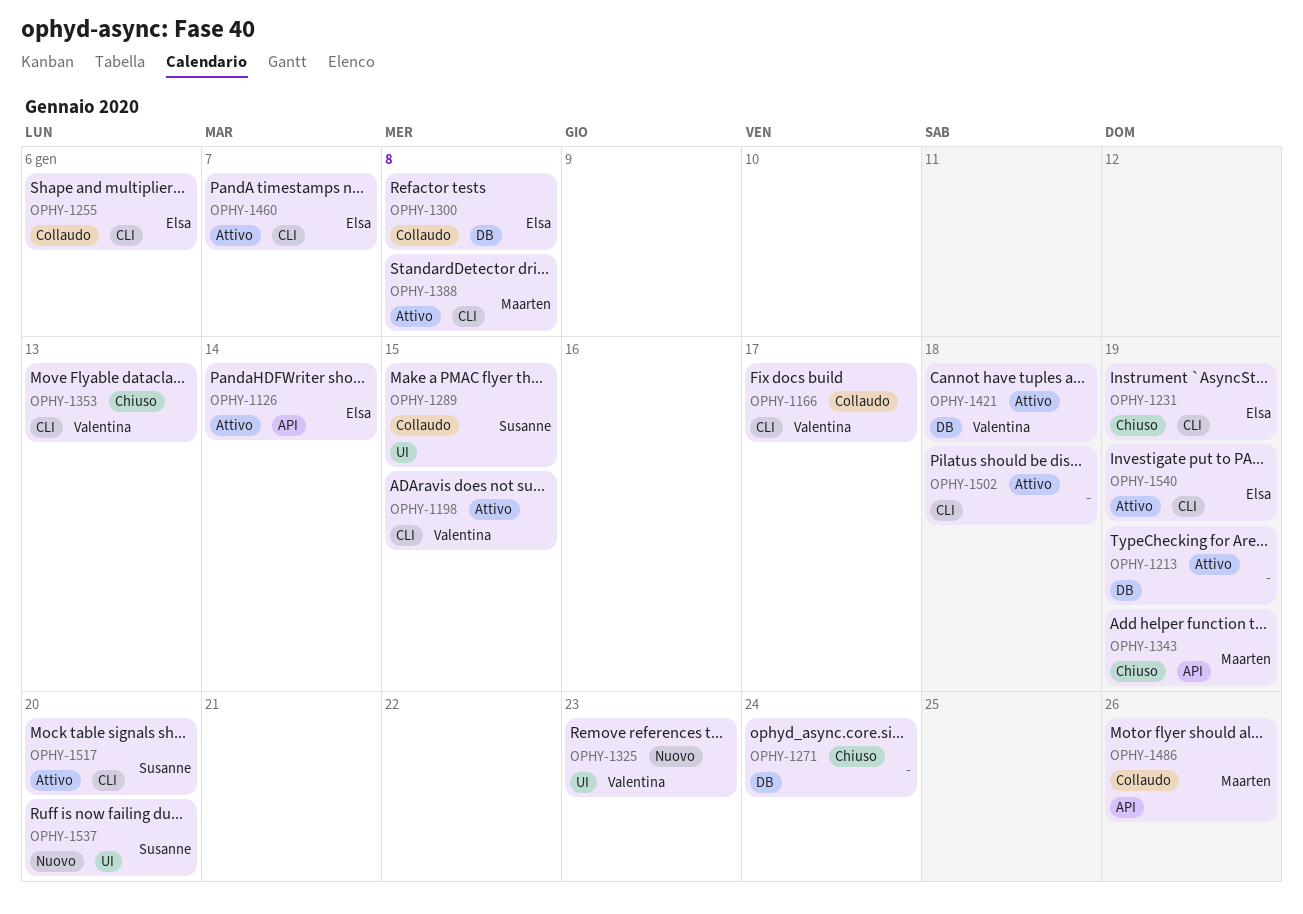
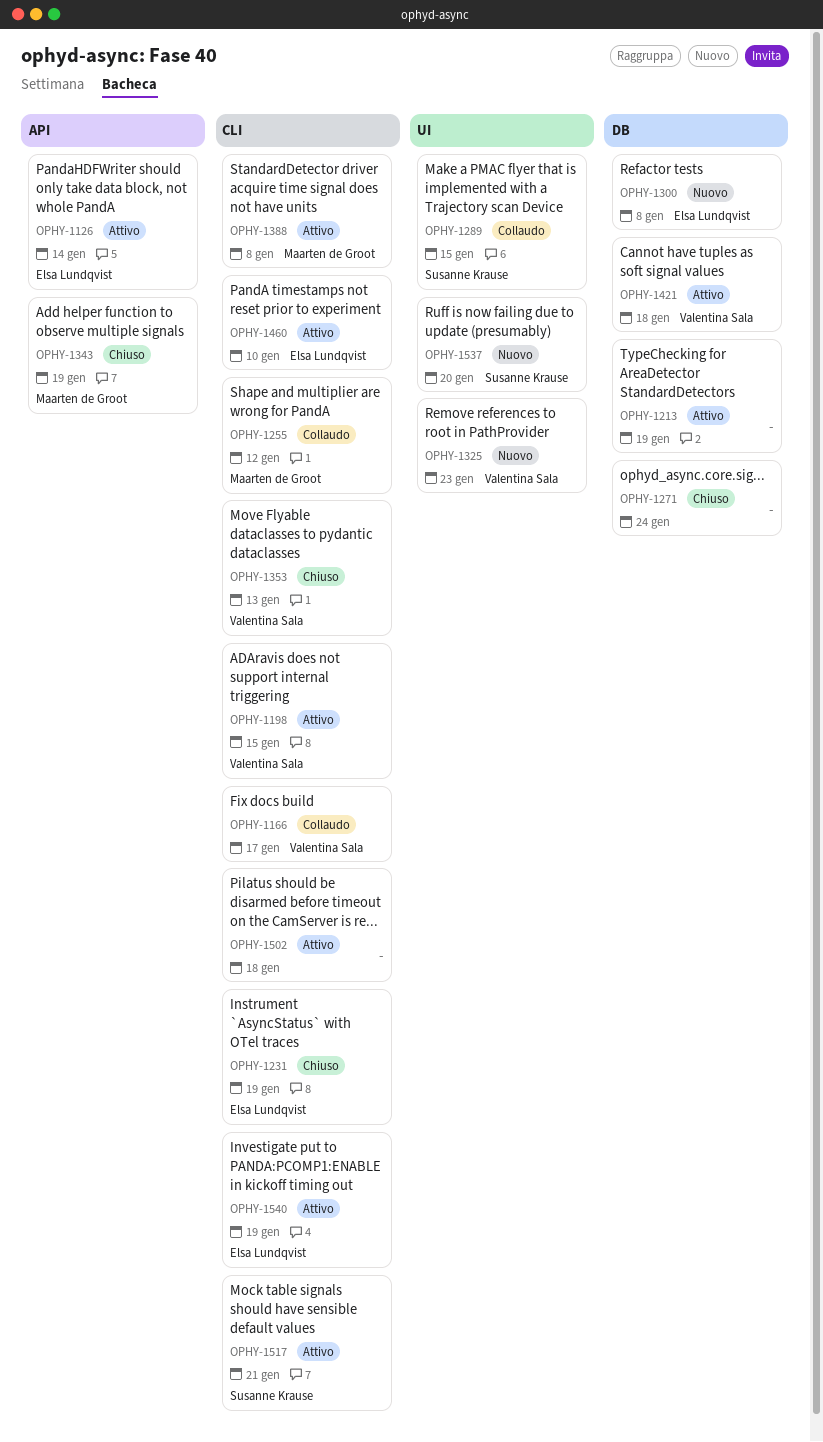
OPHY-1255, owner: Elsa Lundqvist -> Maarten de Groot
OPHY-1255, due: Jan 6 -> Jan 12
OPHY-1300, status: Collaudo -> Nuovo
OPHY-1460, due: Jan 7 -> Jan 10
OPHY-1486: present -> none
OPHY-1517, due: Jan 20 -> Jan 21

